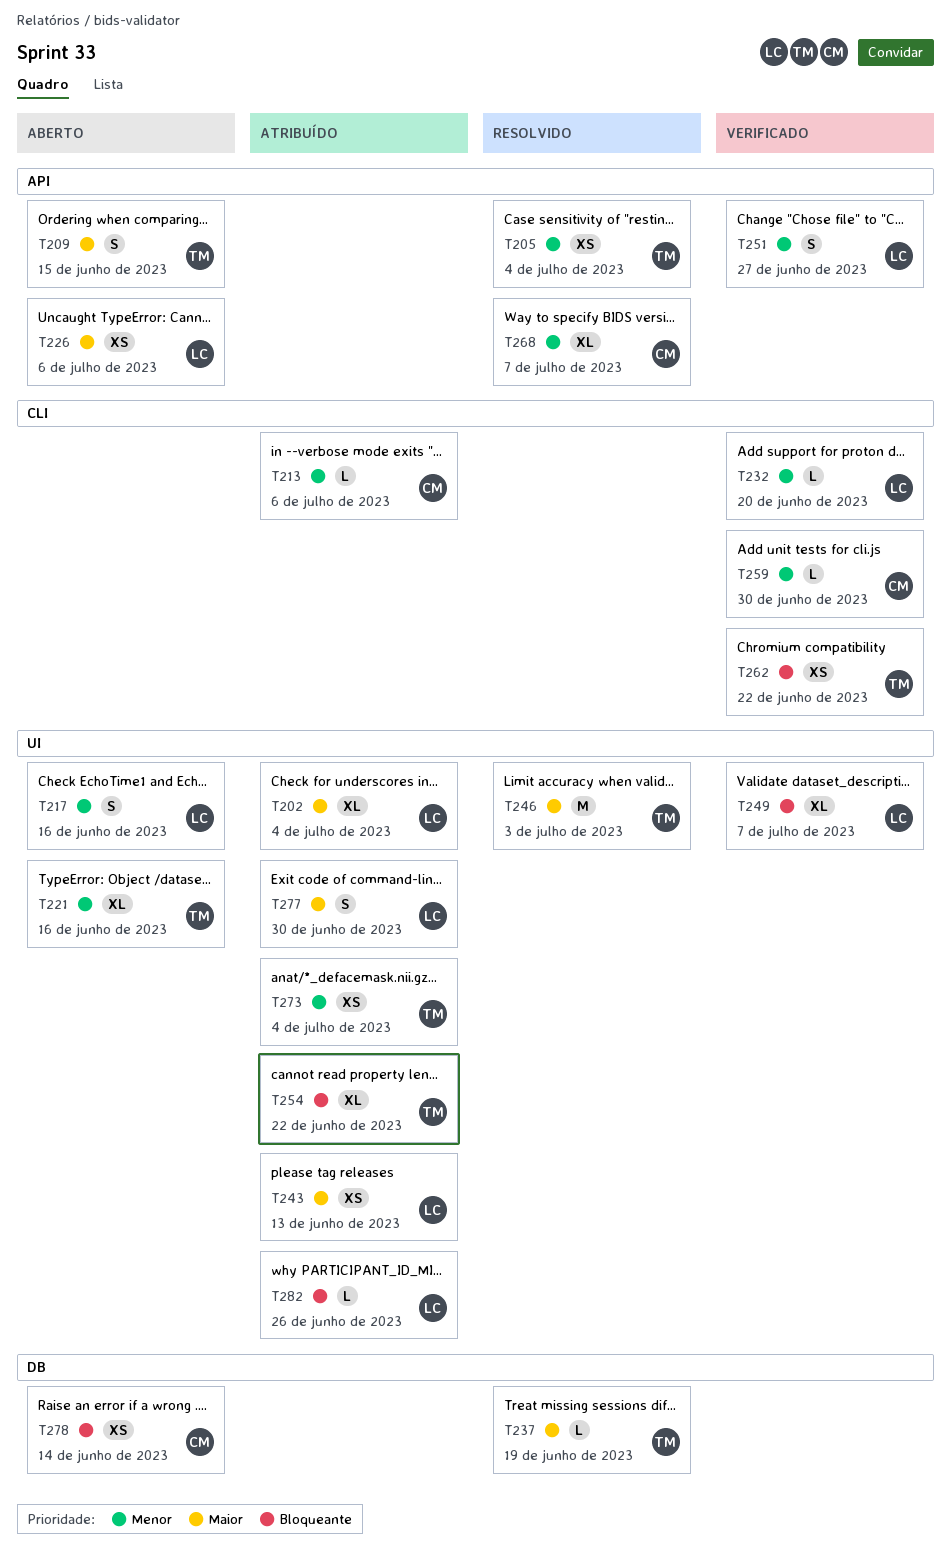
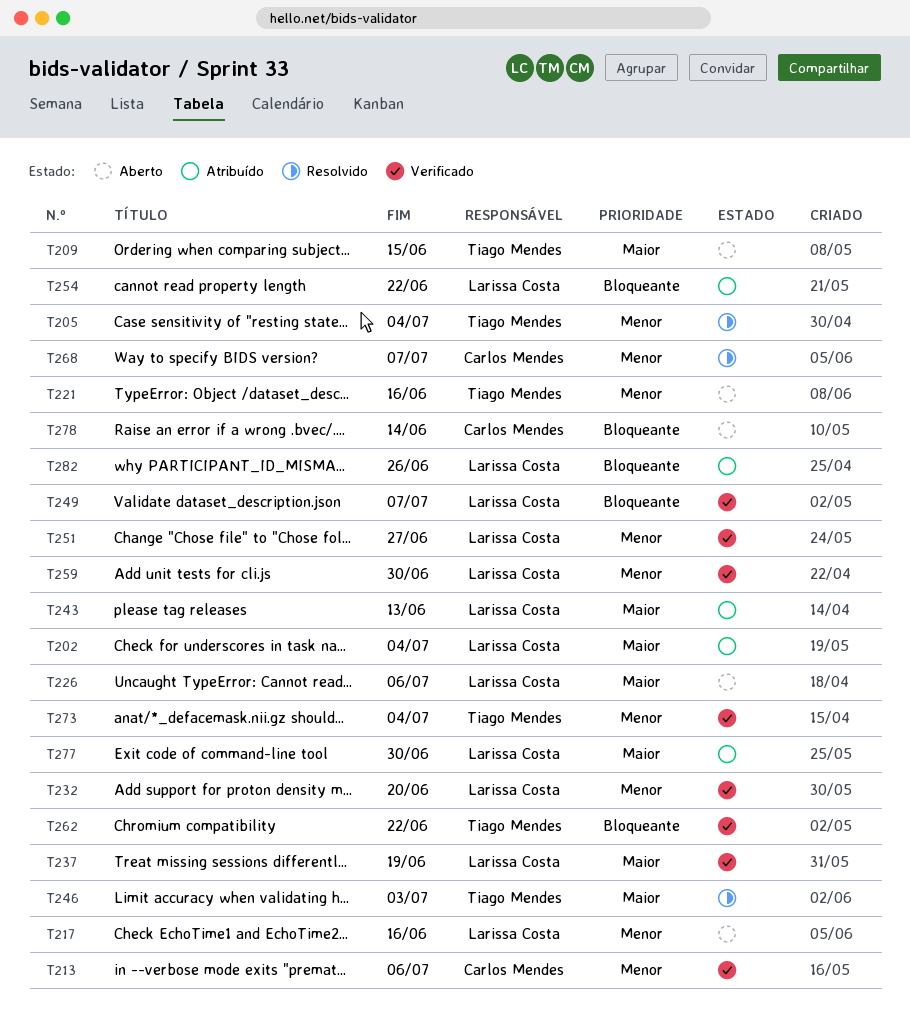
T213, status: Atribuído -> Verificado
T237, status: Resolvido -> Verificado
T237, owner: Tiago Mendes -> Larissa Costa
T254, owner: Tiago Mendes -> Larissa Costa
T259, owner: Carlos Mendes -> Larissa Costa
T273, status: Atribuído -> Verificado

